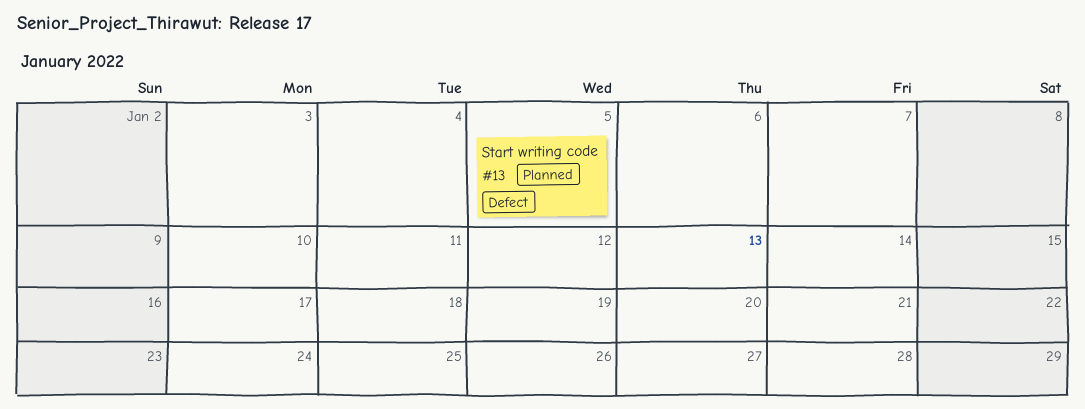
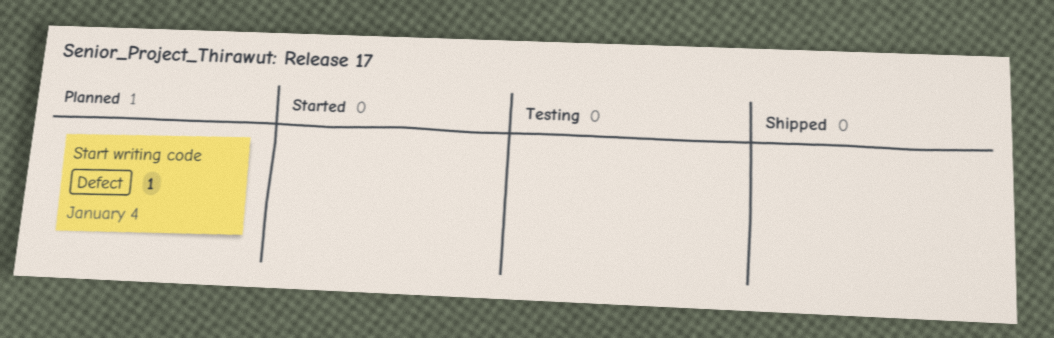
Start writing code, due: Jan 5 -> Jan 4

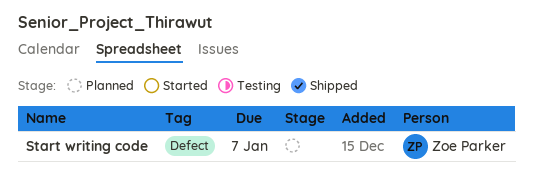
Start writing code, due: Jan 4 -> Jan 7

